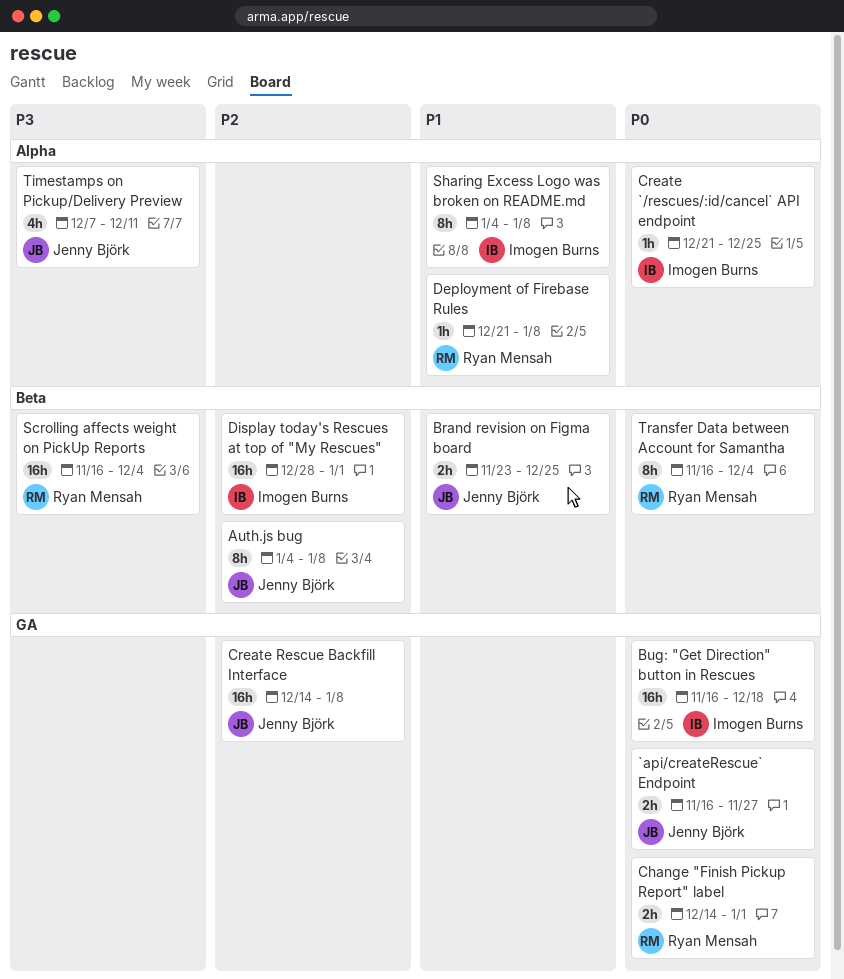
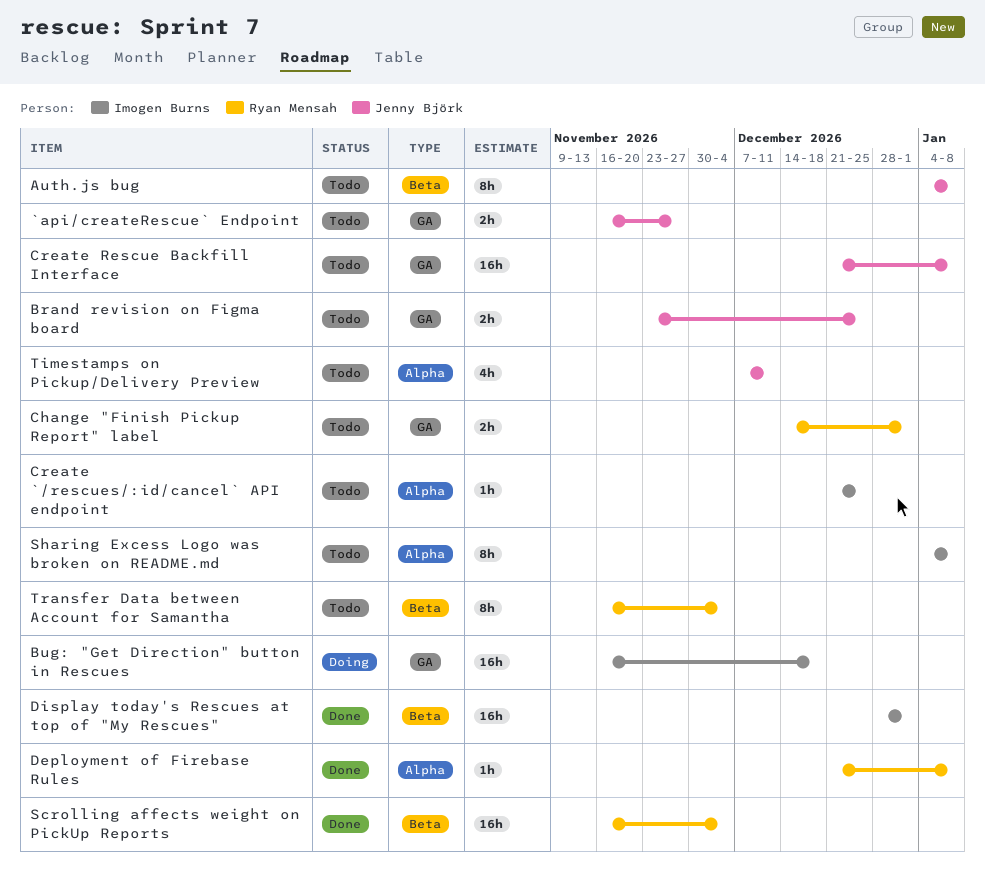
Brand revision on Figma board, label: Beta -> GA
Create Rescue Backfill Interface, start: Dec 14 -> Dec 21

